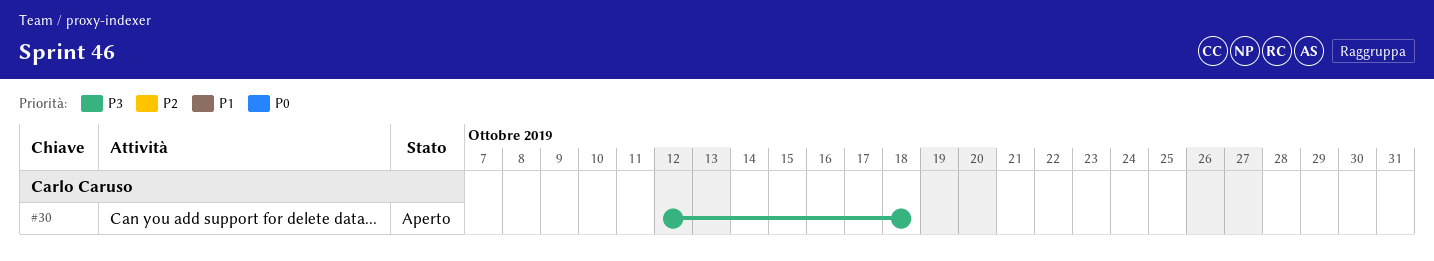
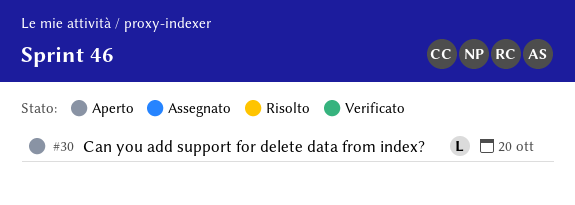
#30, due: Oct 18 -> Oct 20

